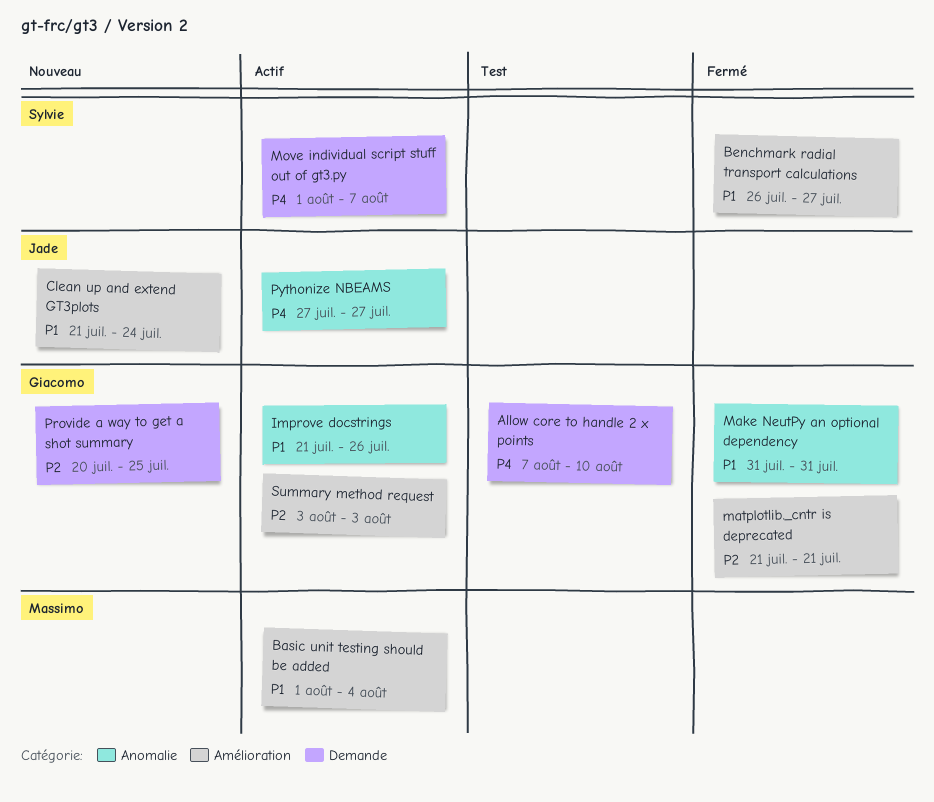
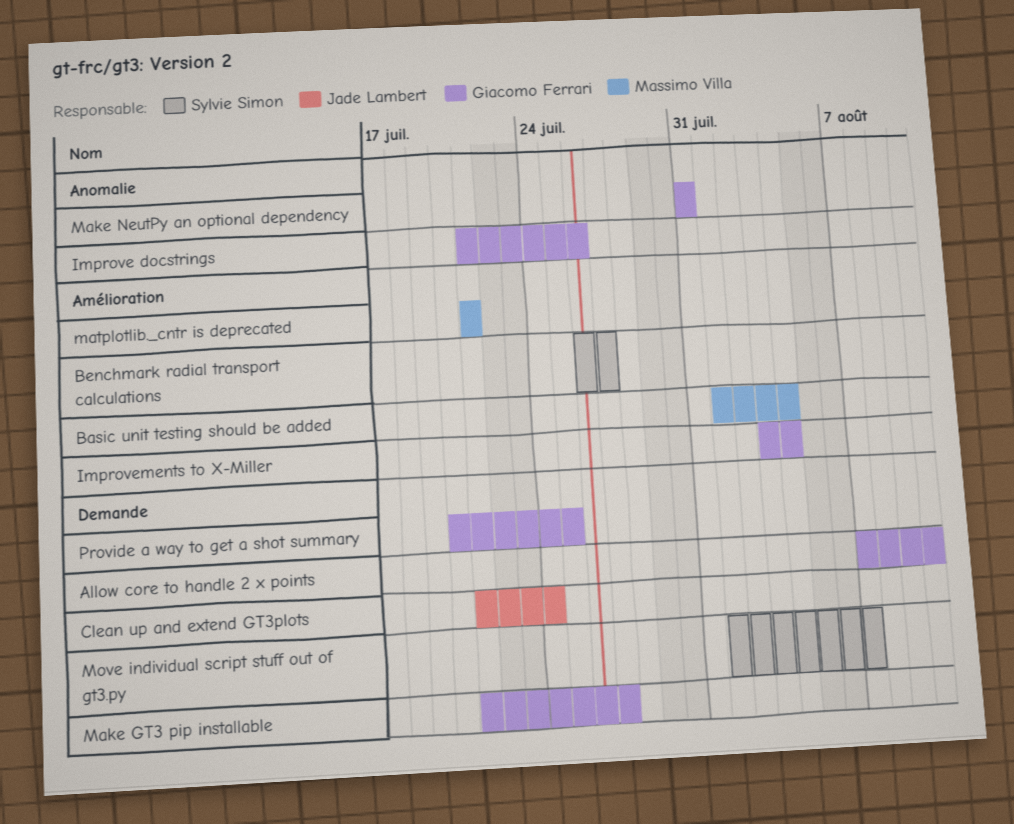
Clean up and extend GT3plots, label: Amélioration -> Demande
Improvements to X-Miller: none -> present
Make GT3 pip installable: none -> present
matplotlib._cntr is deprecated, owner: Giacomo Ferrari -> Massimo Villa
Pythonize NBEAMS: present -> none
Summary method request: present -> none

